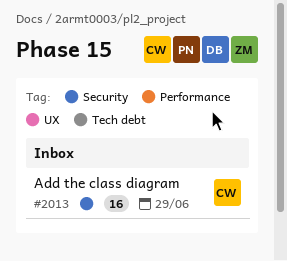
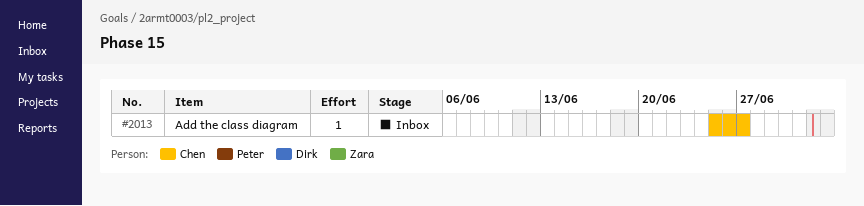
#2013, estimate: 16 -> 1
#2013, due: Jun 29 -> Jun 27

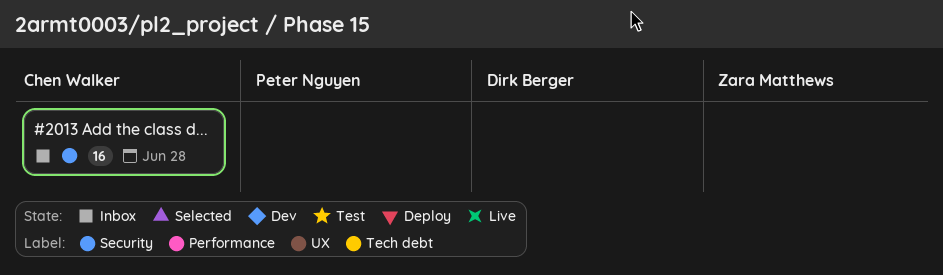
#2013, estimate: 1 -> 16
#2013, due: Jun 27 -> Jun 28

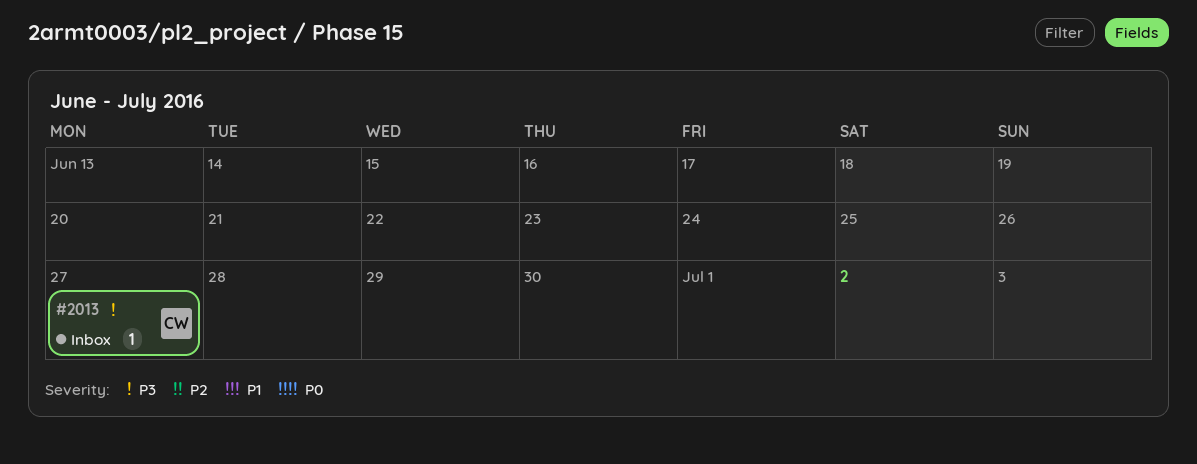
#2013, estimate: 16 -> 1
#2013, due: Jun 28 -> Jun 27

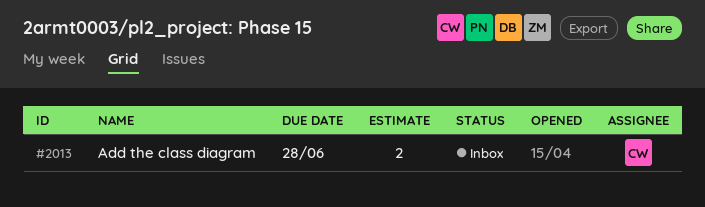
#2013, estimate: 1 -> 2
#2013, due: Jun 27 -> Jun 28

